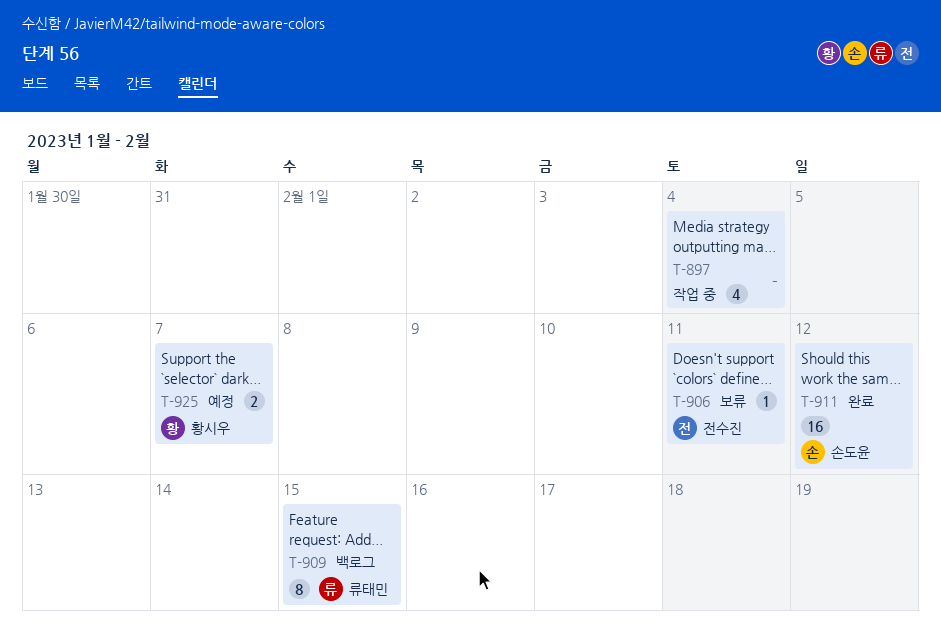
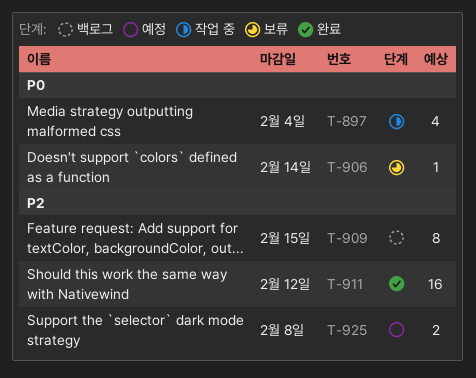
T-906, due: Feb 11 -> Feb 14
T-925, due: Feb 7 -> Feb 8

